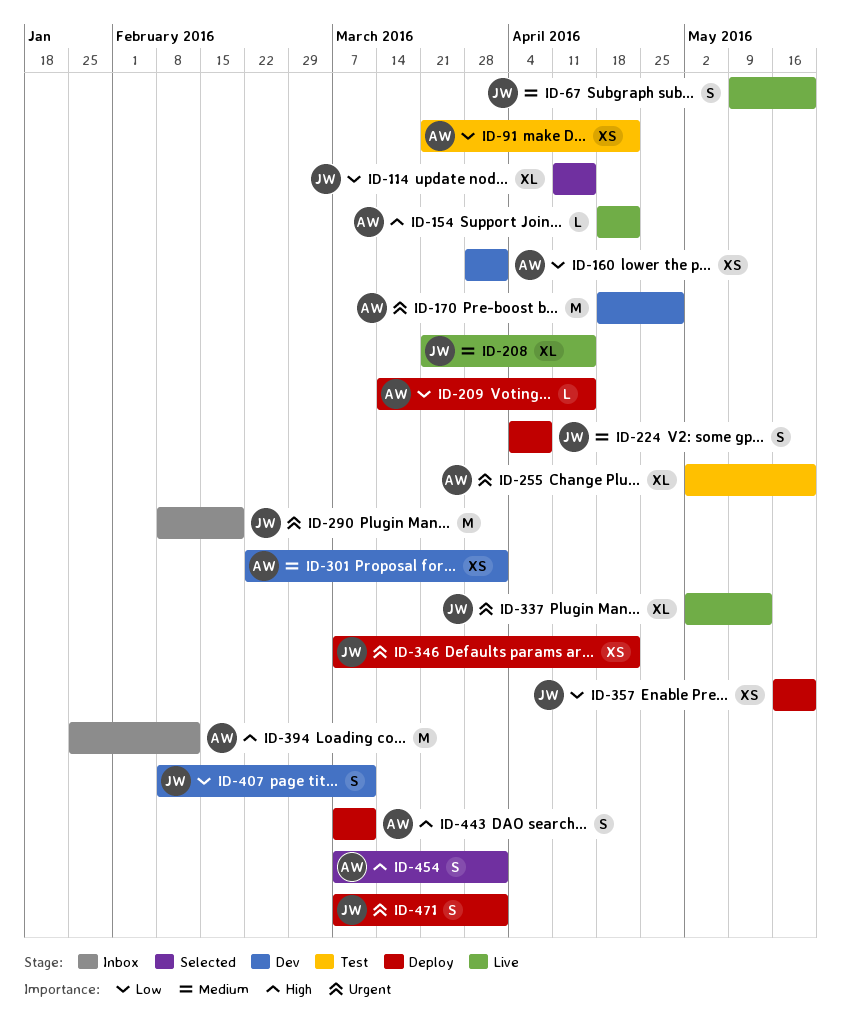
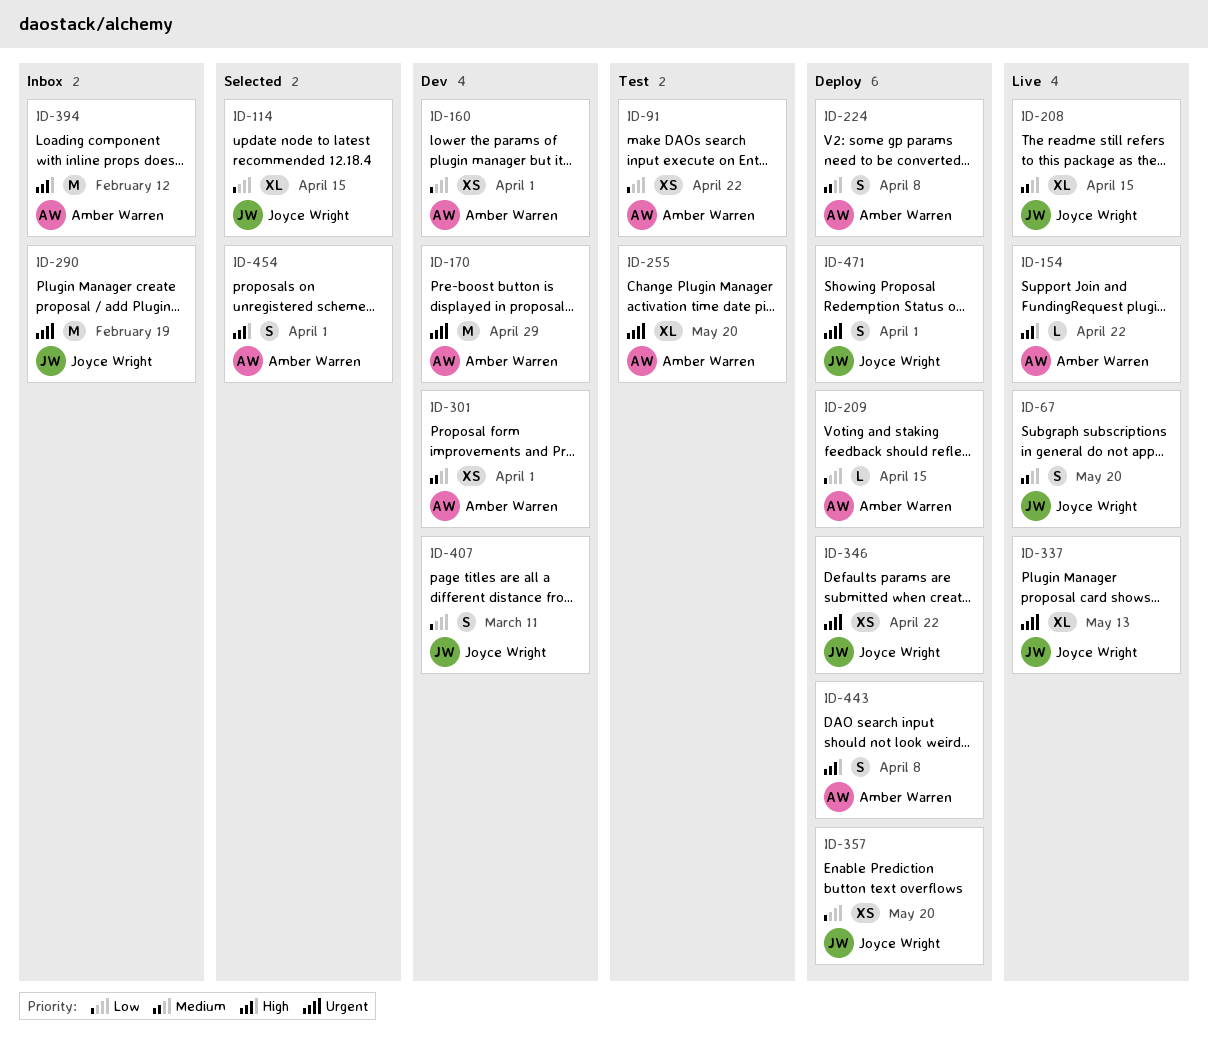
ID-224, owner: Joyce Wright -> Amber Warren
ID-443, due: Mar 11 -> Apr 8

